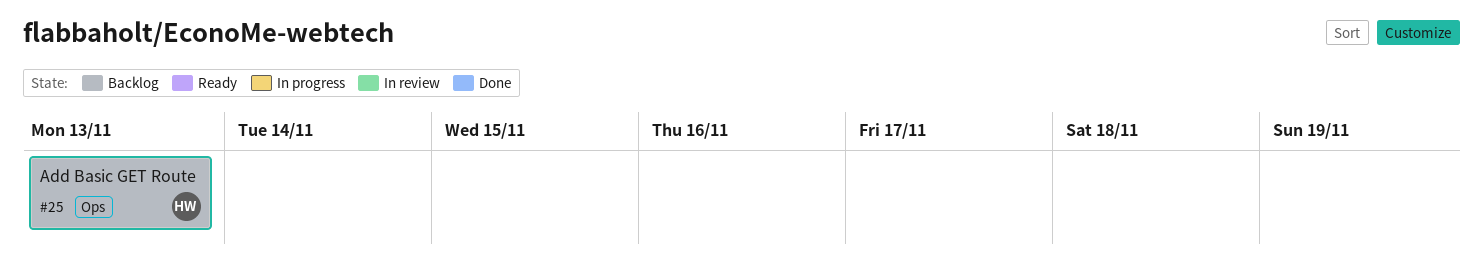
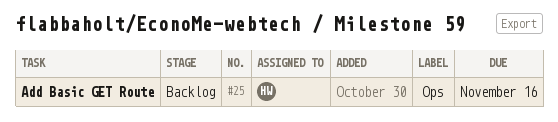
#25, due: Nov 13 -> Nov 16

